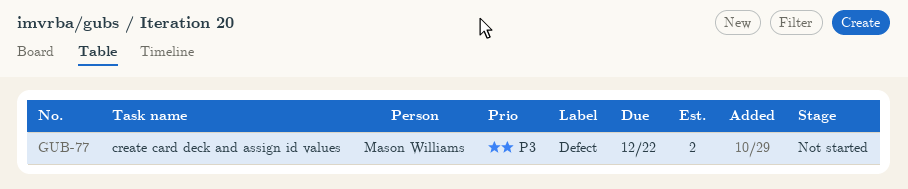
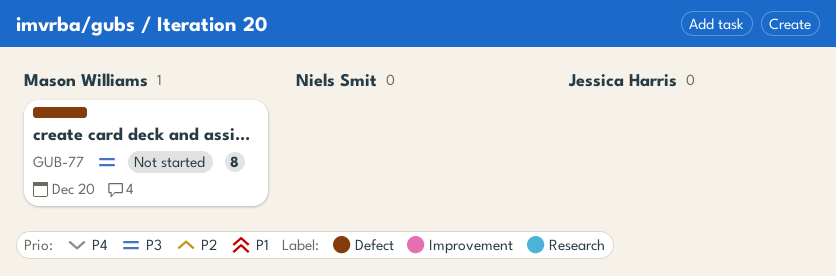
GUB-77, estimate: 2 -> 8
GUB-77, due: Dec 22 -> Dec 20

